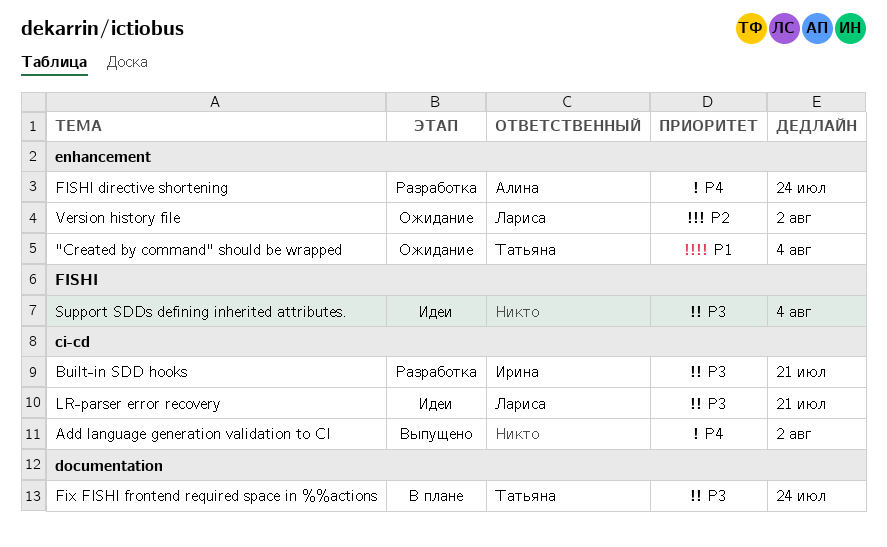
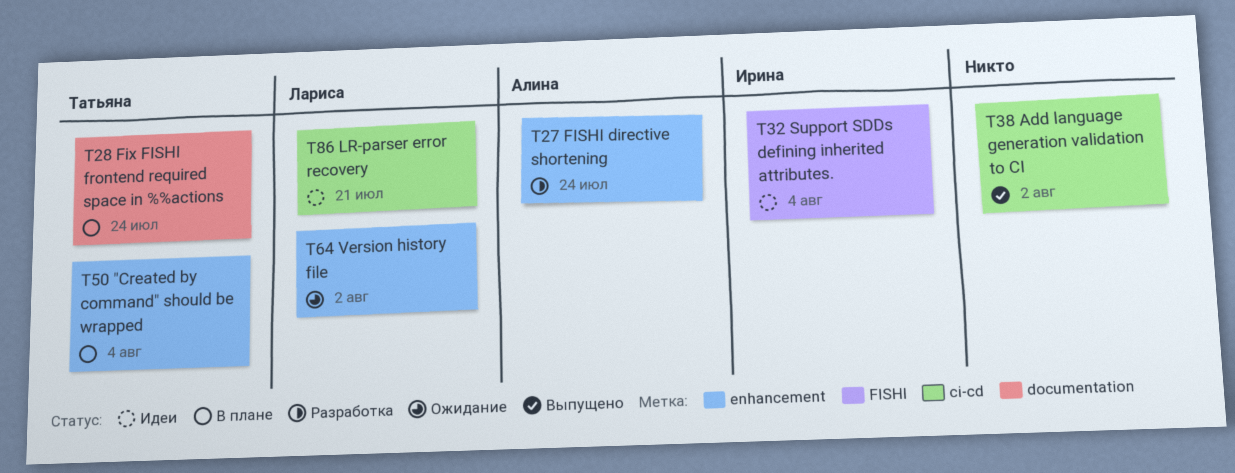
"Created by command" should be wrapped, status: Ожидание -> В плане
Built-in SDD hooks: present -> none
Support SDDs defining inherited attributes., owner: none -> Ирина

